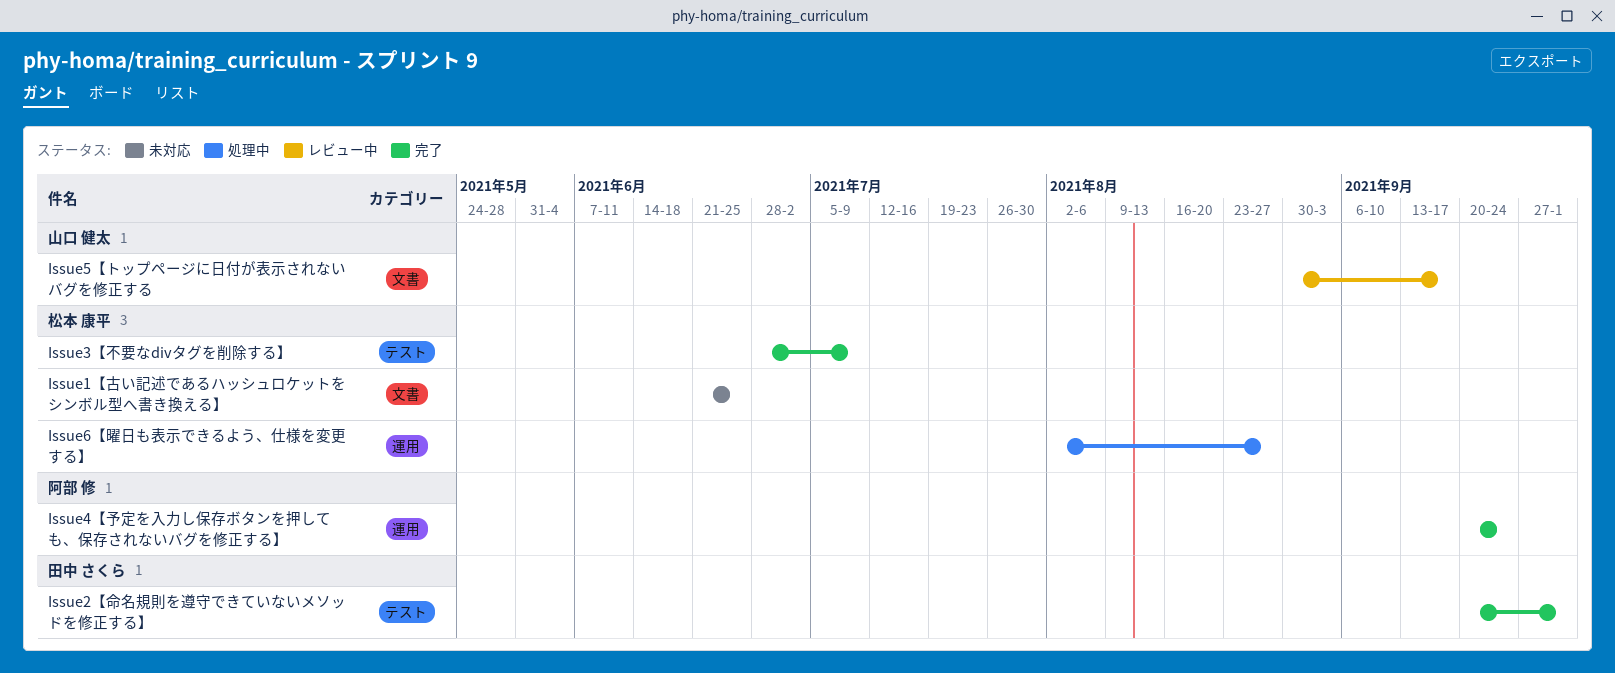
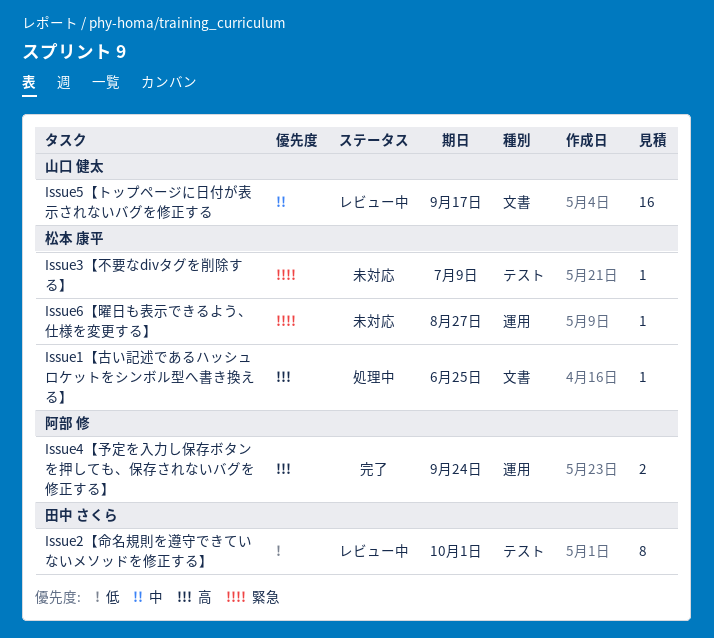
Issue1【古い記述であるハッシュロケットをシンボル型へ書き換える】, status: 未対応 -> 処理中
Issue2【命名規則を遵守できていないメソッドを修正する】, status: 完了 -> レビュー中
Issue3【不要なdivタグを削除する】, status: 完了 -> 未対応
Issue6【曜日も表示できるよう、仕様を変更する】, status: 処理中 -> 未対応

